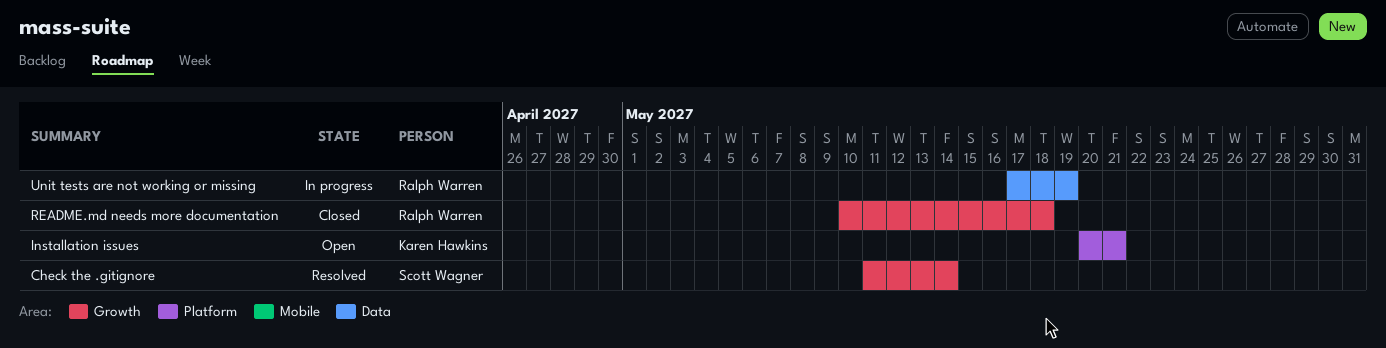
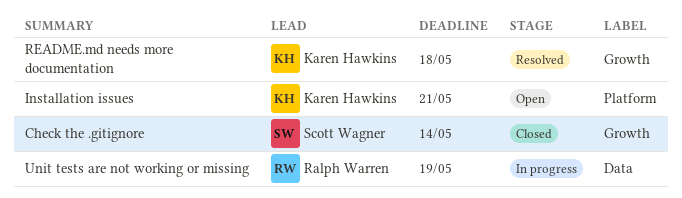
Check the .gitignore, status: Resolved -> Closed
README.md needs more documentation, status: Closed -> Resolved
README.md needs more documentation, owner: Ralph Warren -> Karen Hawkins

